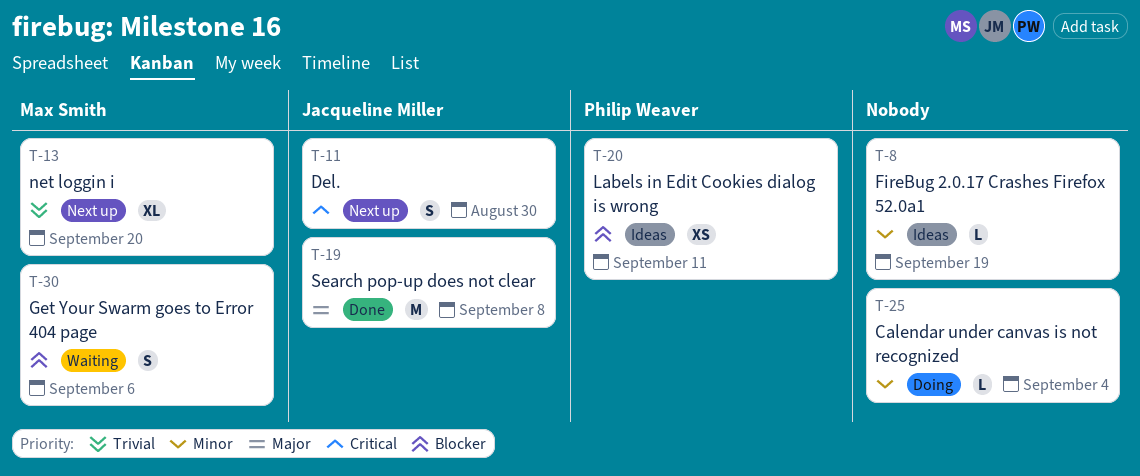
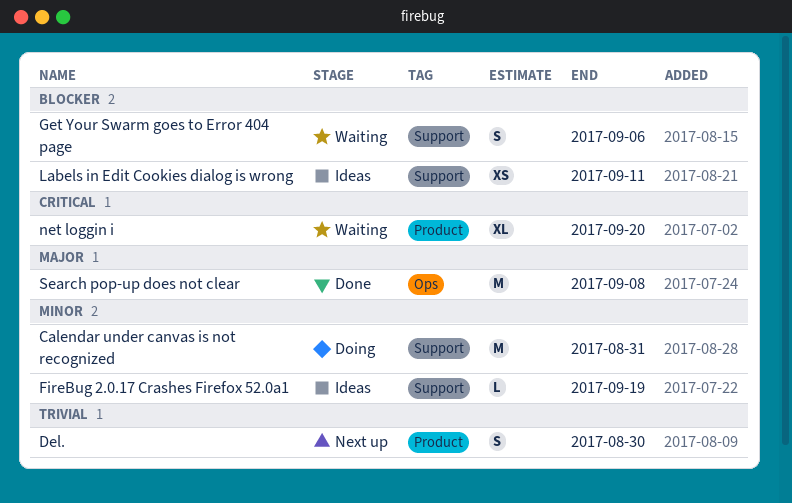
Calendar under canvas is not recognized, estimate: L -> M
Calendar under canvas is not recognized, due: Sep 4 -> Aug 31
Del., priority: Critical -> Trivial
net loggin i, status: Next up -> Waiting
net loggin i, priority: Trivial -> Critical

